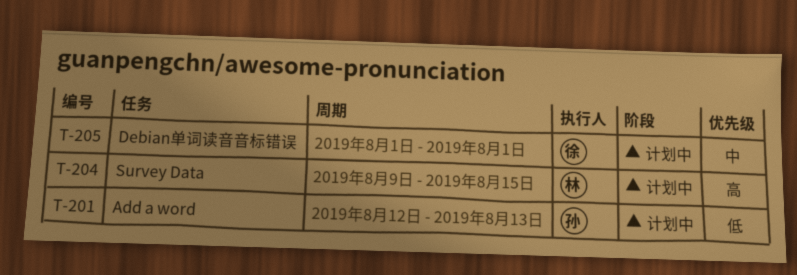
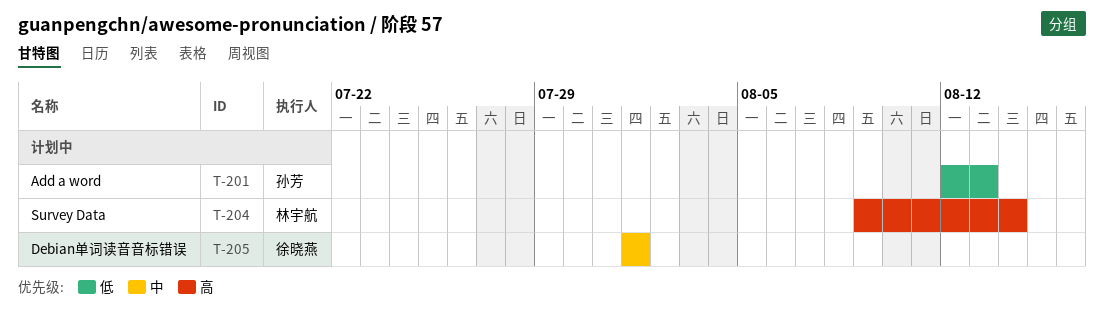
T-204, due: Aug 15 -> Aug 14

